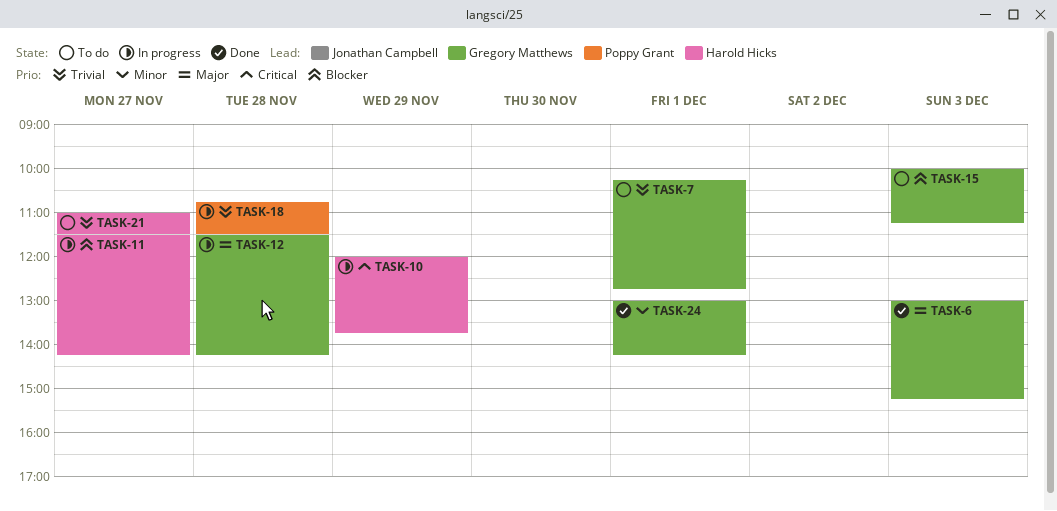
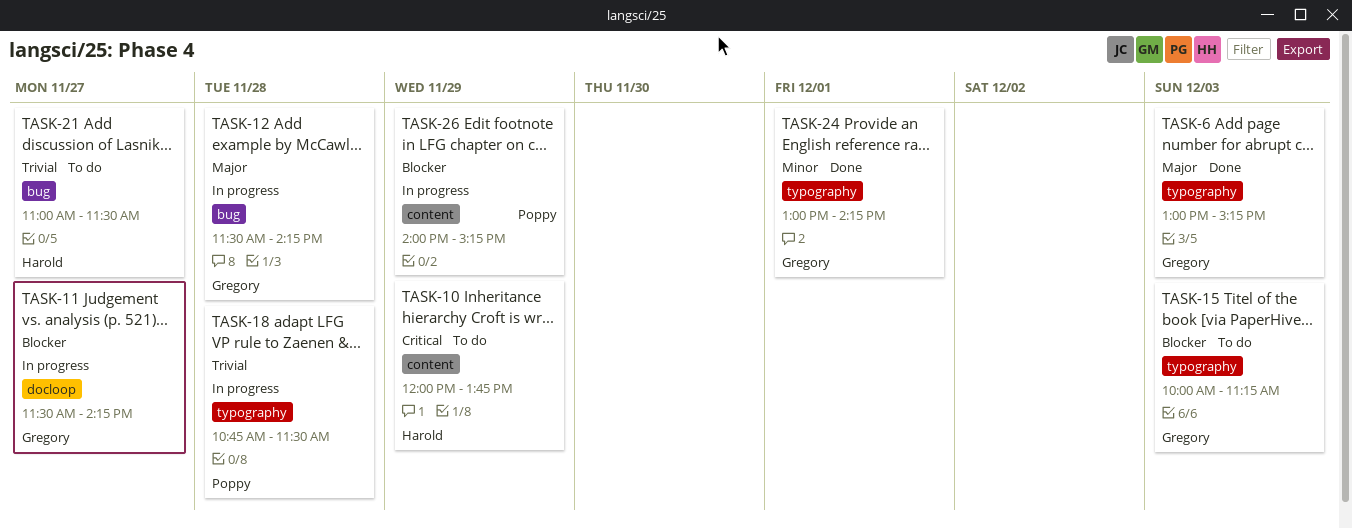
TASK-7: present -> none
TASK-10, status: In progress -> To do
TASK-11, owner: Harold Hicks -> Gregory Matthews
TASK-26: none -> present

